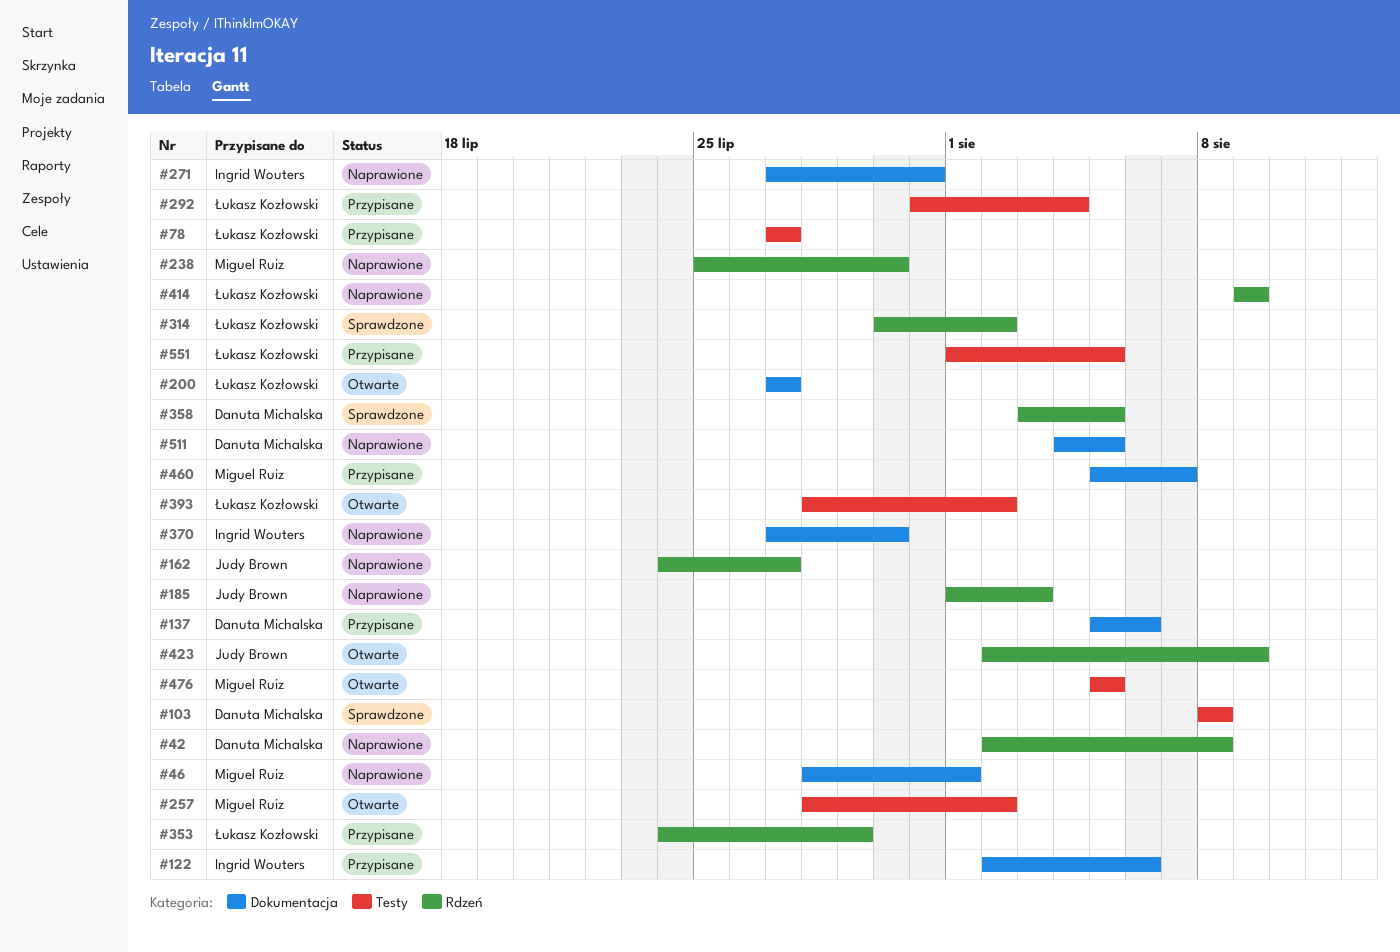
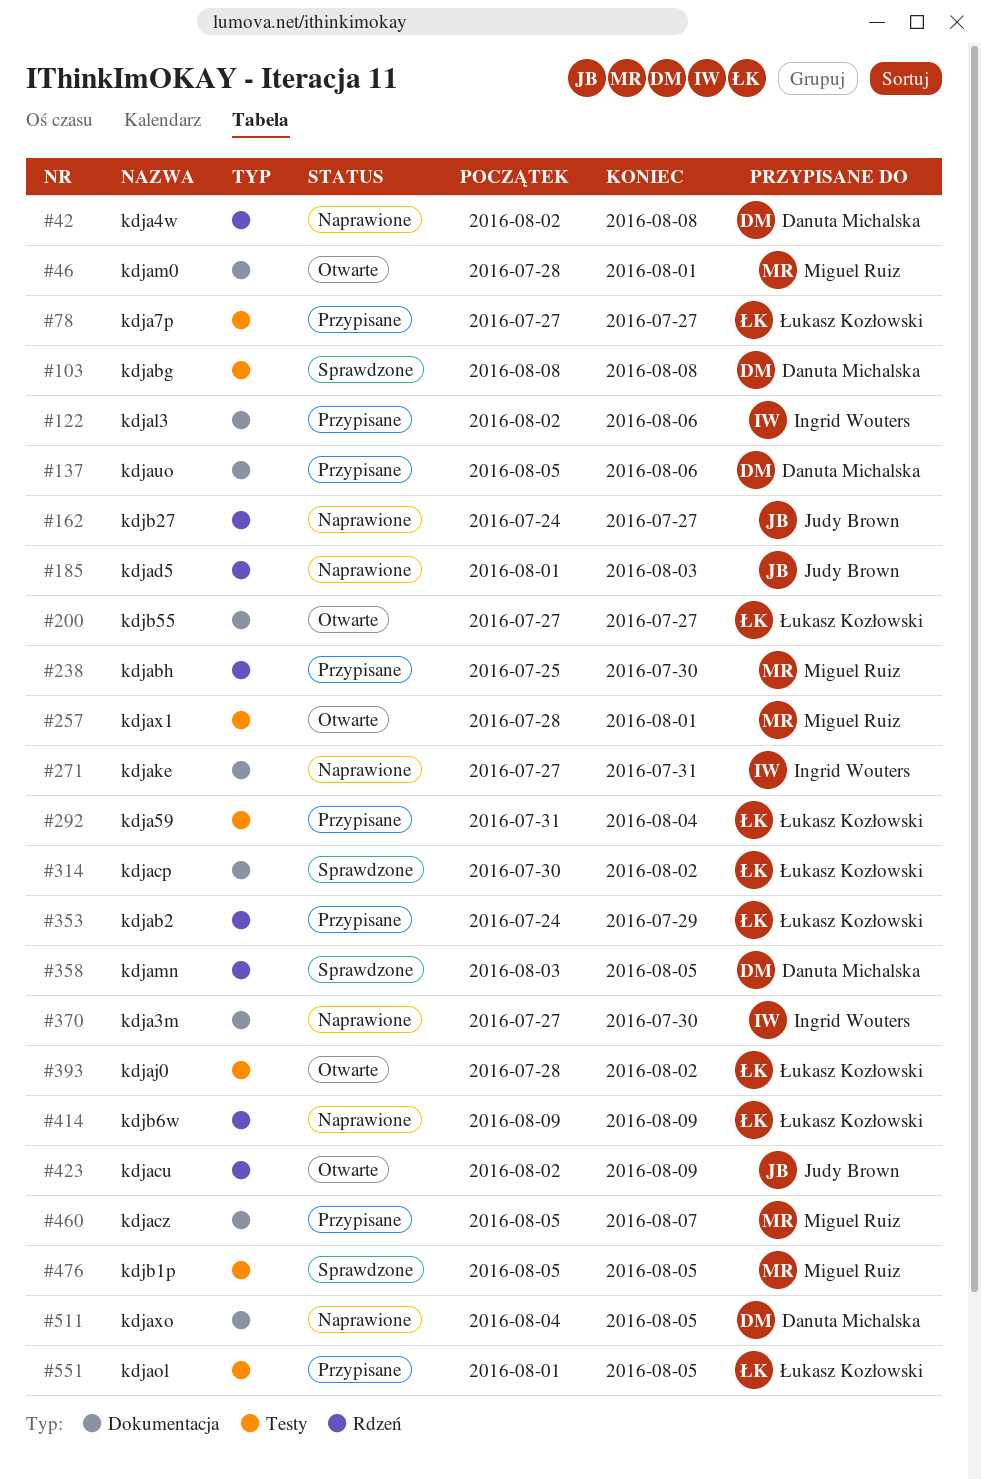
#46, status: Naprawione -> Otwarte
#238, status: Naprawione -> Przypisane
#257, due: Aug 2 -> Aug 1
#314, label: Rdzeń -> Dokumentacja
#476, status: Otwarte -> Sprawdzone

